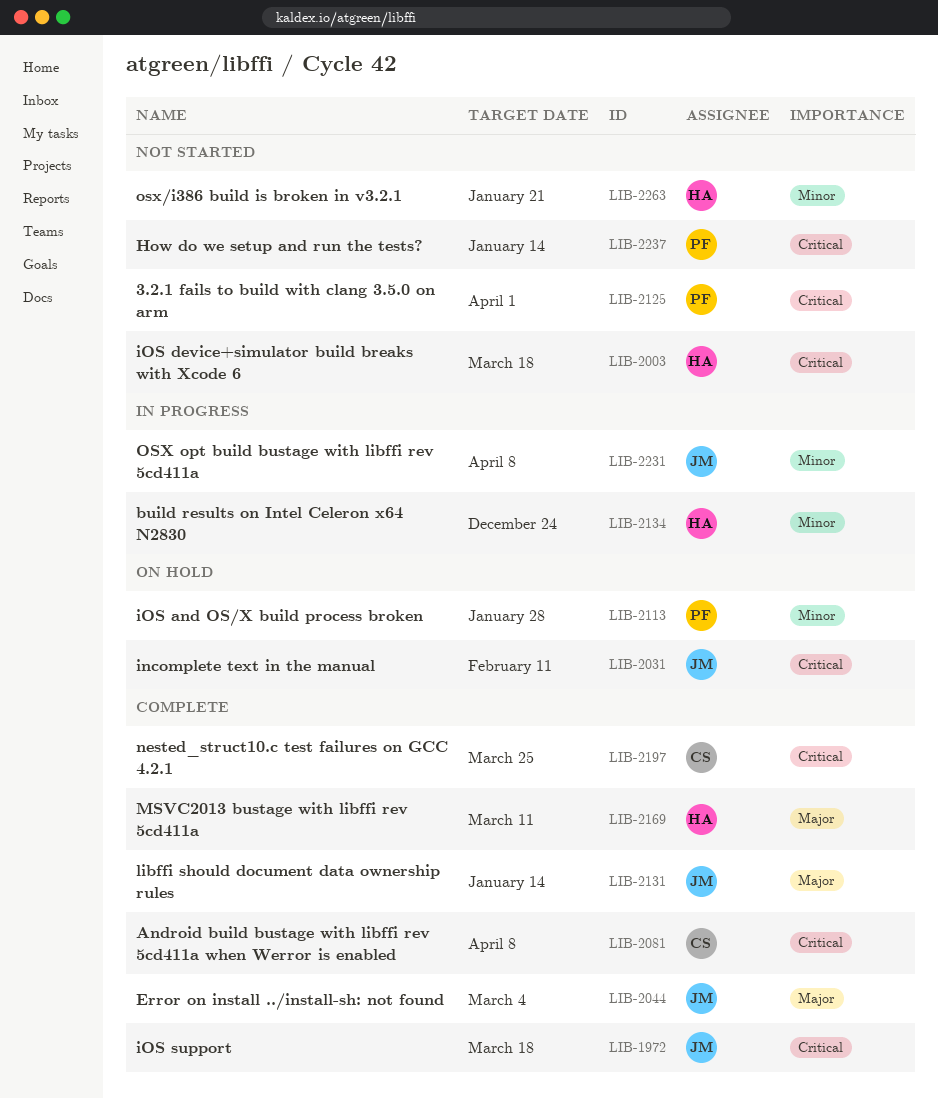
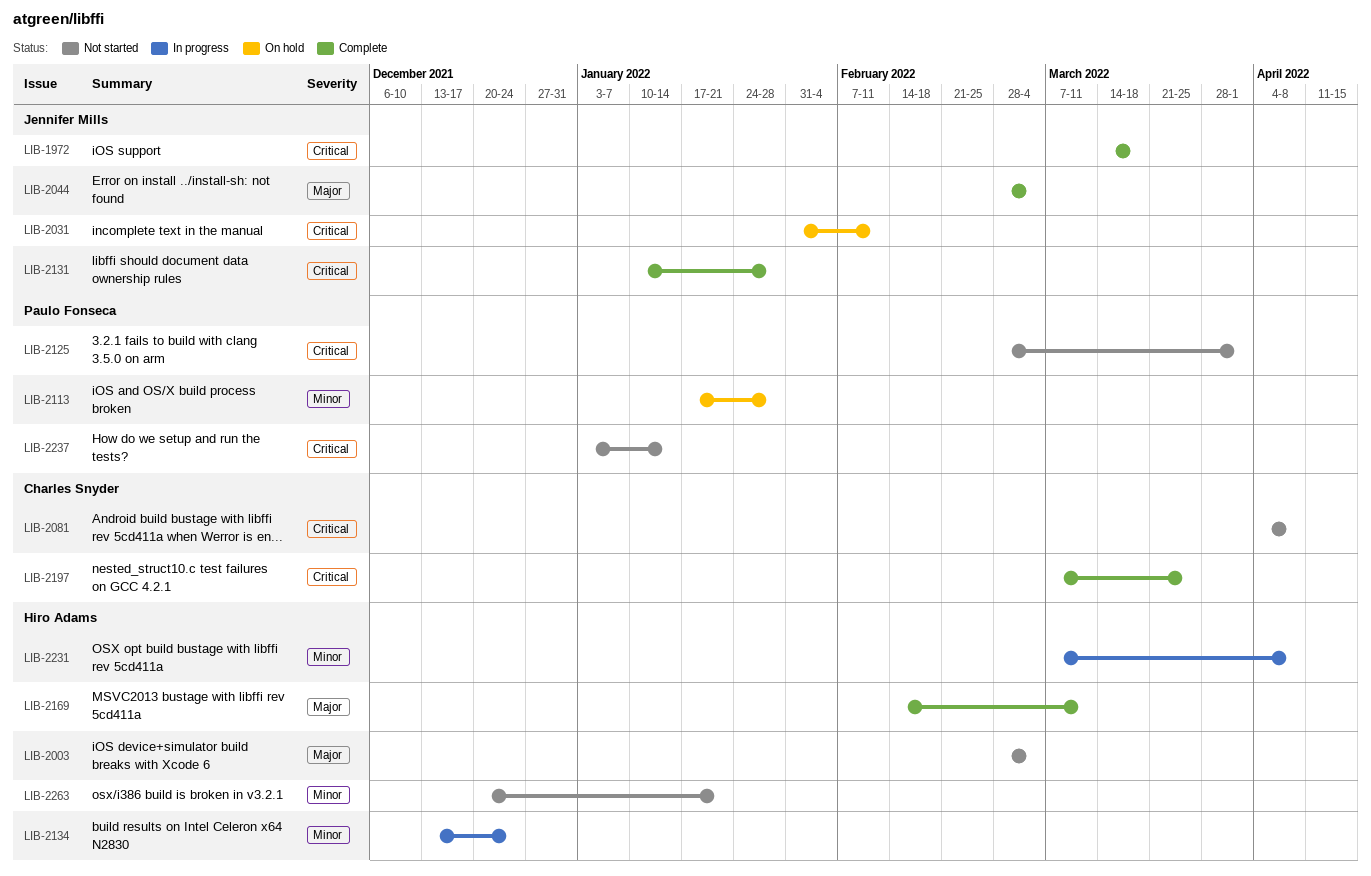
LIB-2003, priority: Critical -> Major
LIB-2003, due: Mar 18 -> Mar 4
LIB-2081, status: Complete -> Not started
LIB-2131, priority: Major -> Critical
LIB-2131, due: Jan 14 -> Jan 28
LIB-2231, owner: Jennifer Mills -> Hiro Adams

